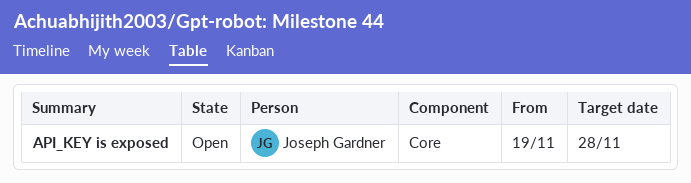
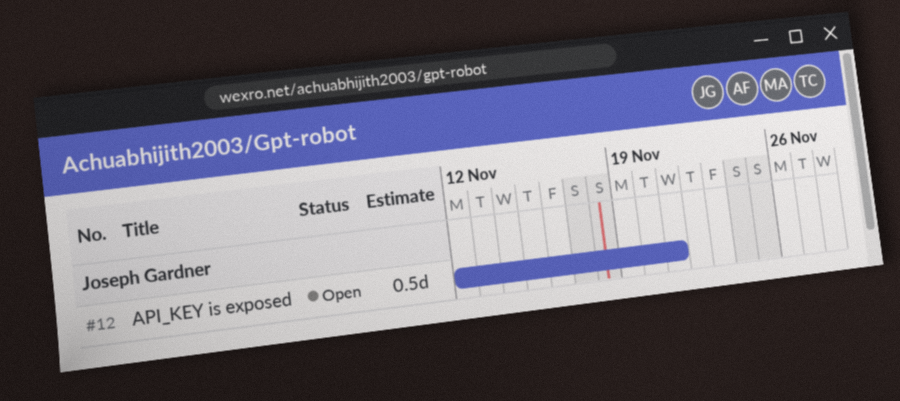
API_KEY is exposed, start: Nov 19 -> Nov 12
API_KEY is exposed, due: Nov 28 -> Nov 21

